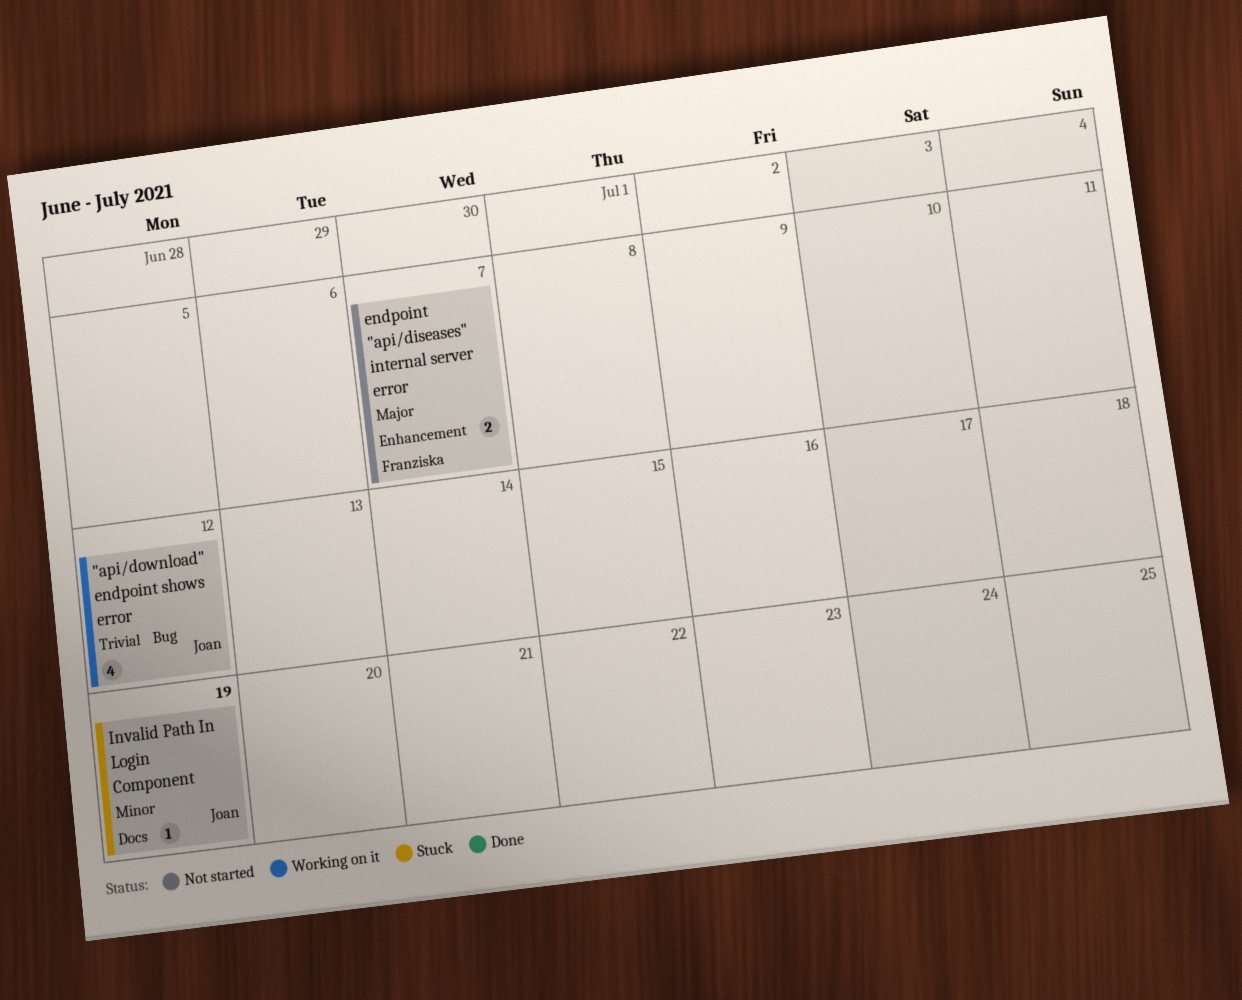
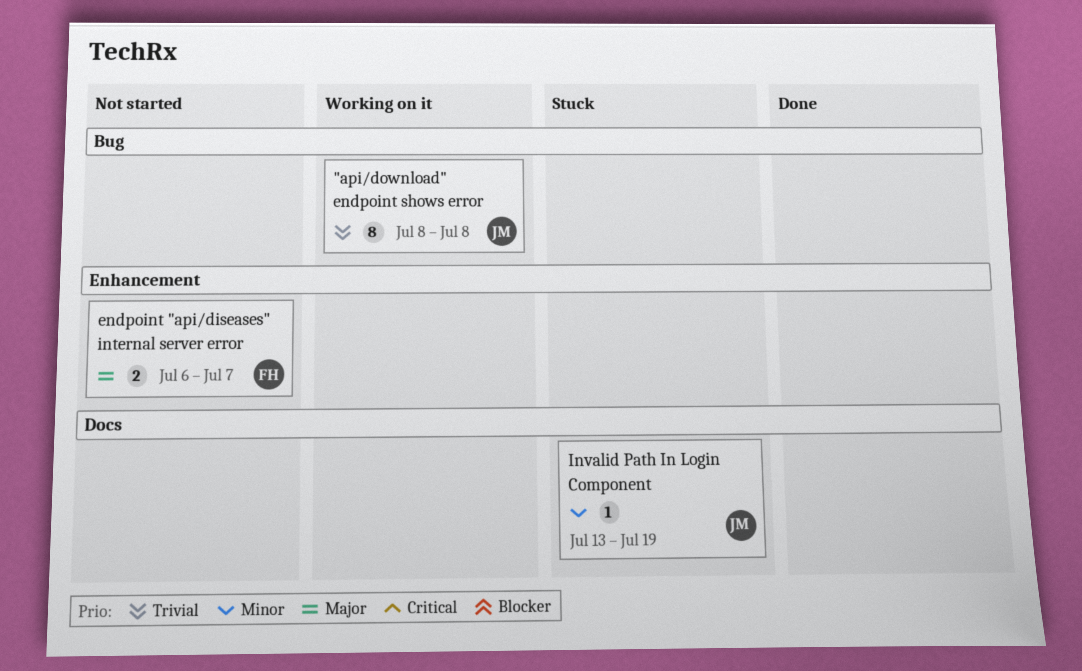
"api/download" endpoint shows error, estimate: 4 -> 8
"api/download" endpoint shows error, due: Jul 12 -> Jul 8

